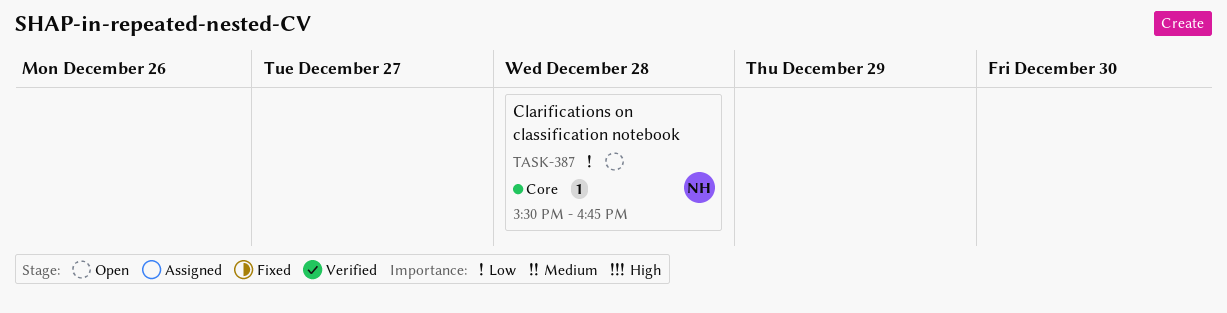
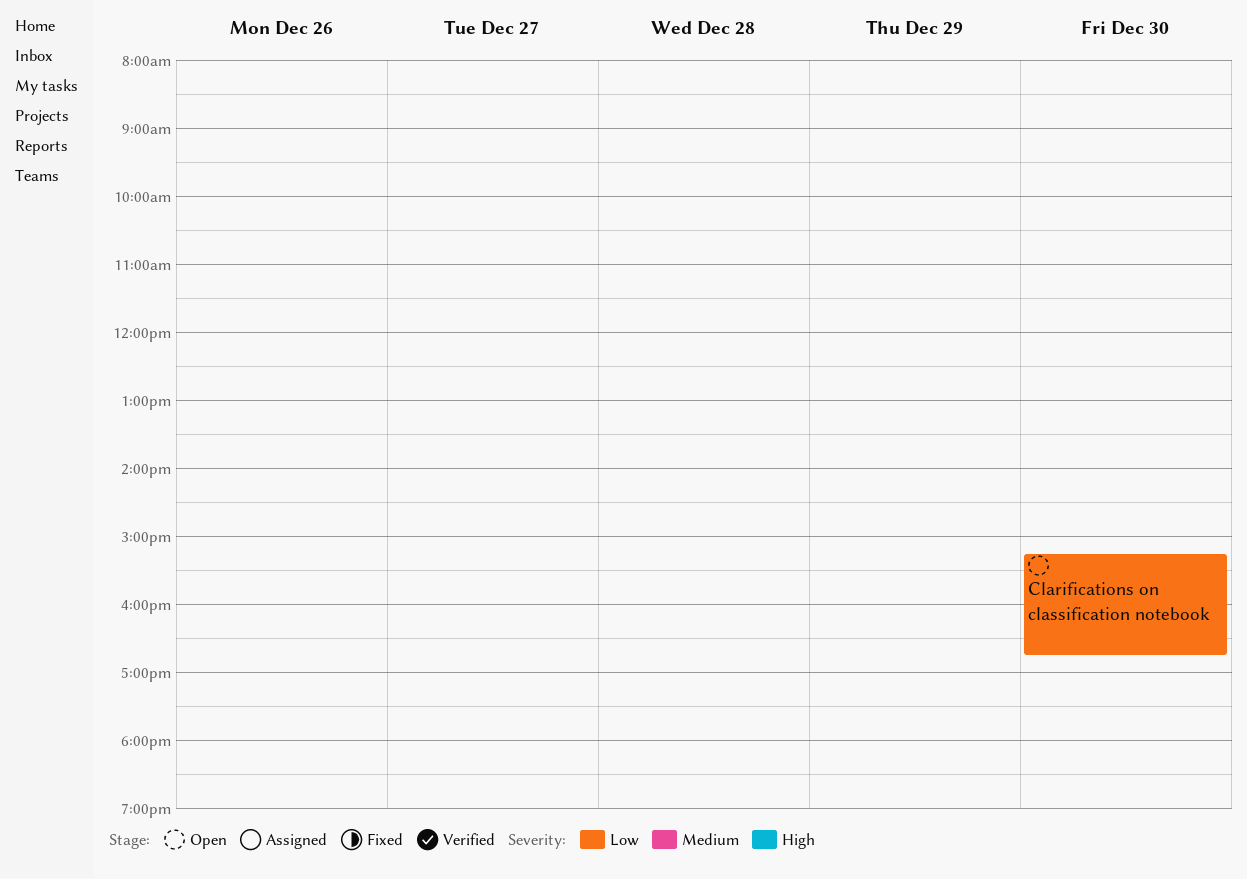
Clarifications on classification notebook, day: Dec 28 -> Dec 30
Clarifications on classification notebook, begins: 15:30 -> 15:15

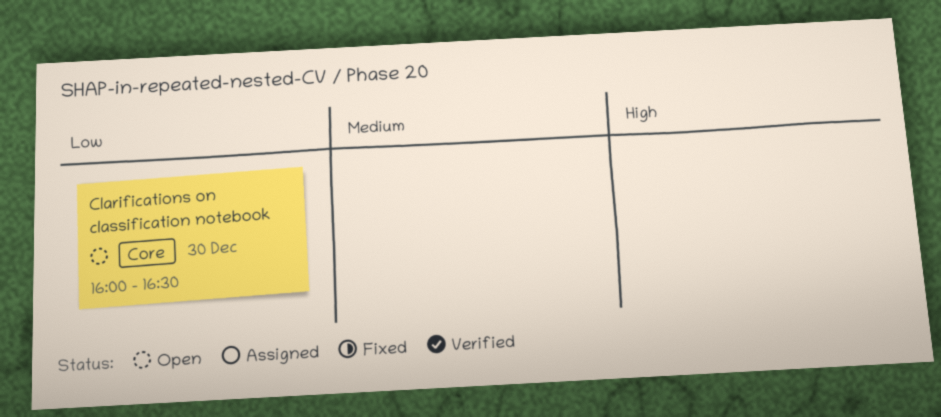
Clarifications on classification notebook, begins: 15:15 -> 16:00
Clarifications on classification notebook, ends: 16:45 -> 16:30

